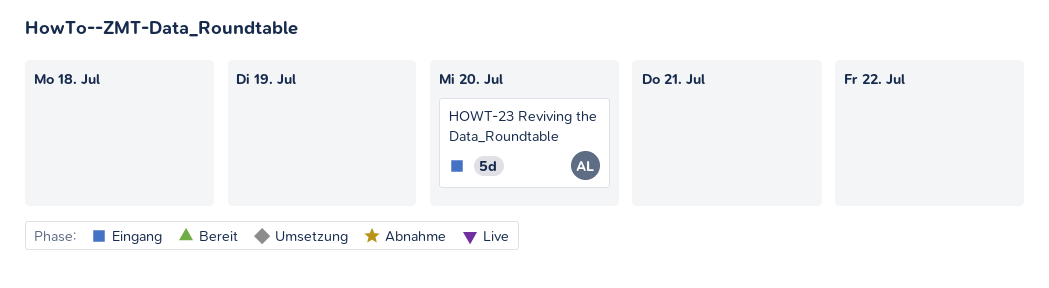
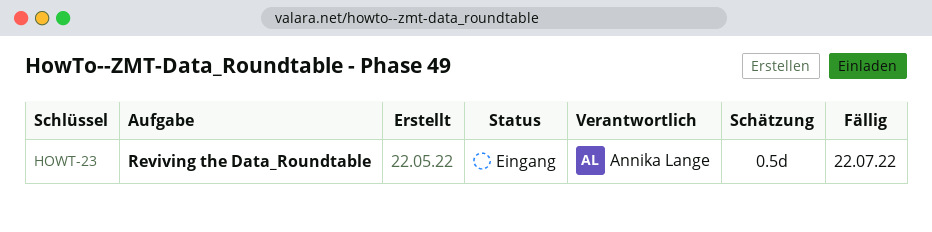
HOWT-23, estimate: 5d -> 0.5d
HOWT-23, due: Jul 20 -> Jul 22

